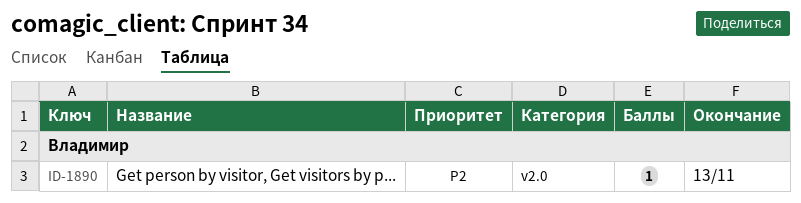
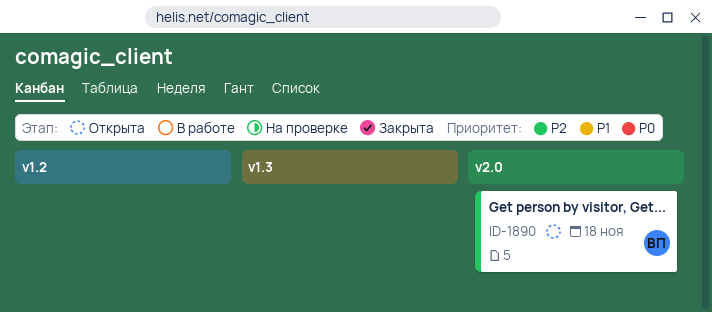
ID-1890, due: Nov 13 -> Nov 18

